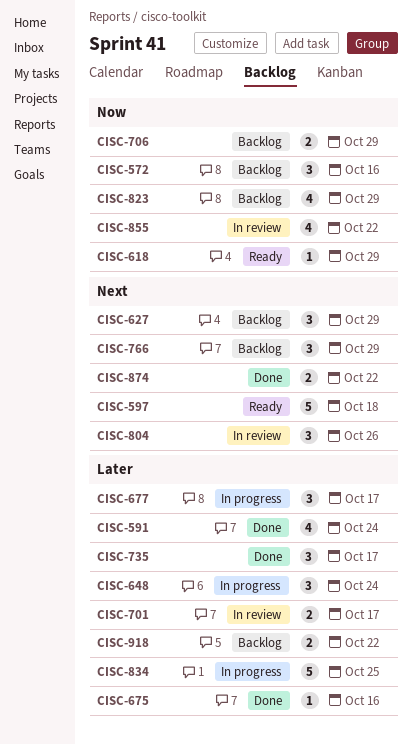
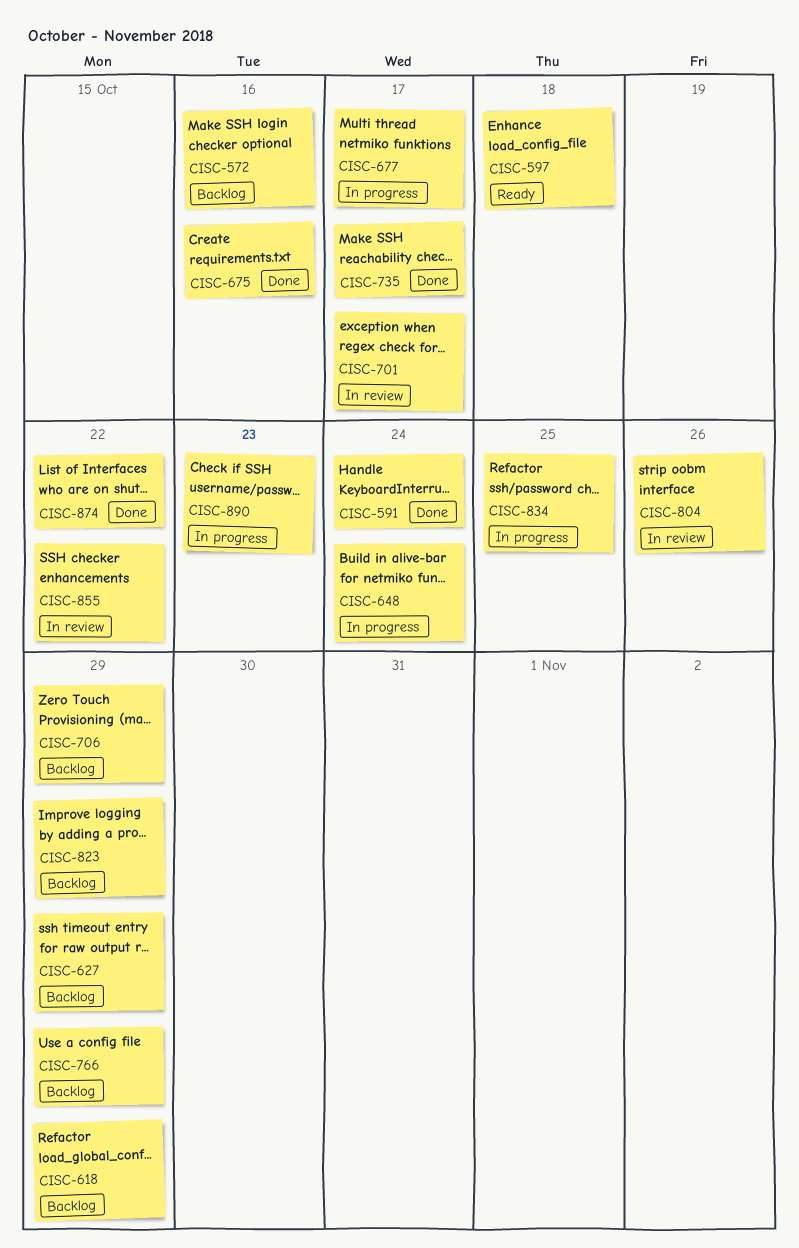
CISC-618, status: Ready -> Backlog
CISC-890: none -> present
CISC-918: present -> none

